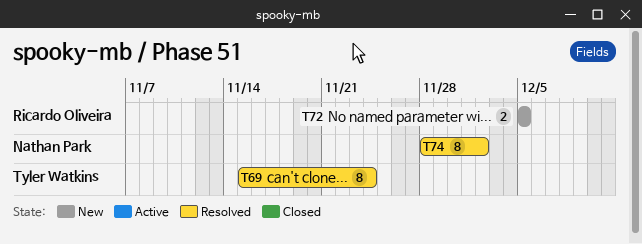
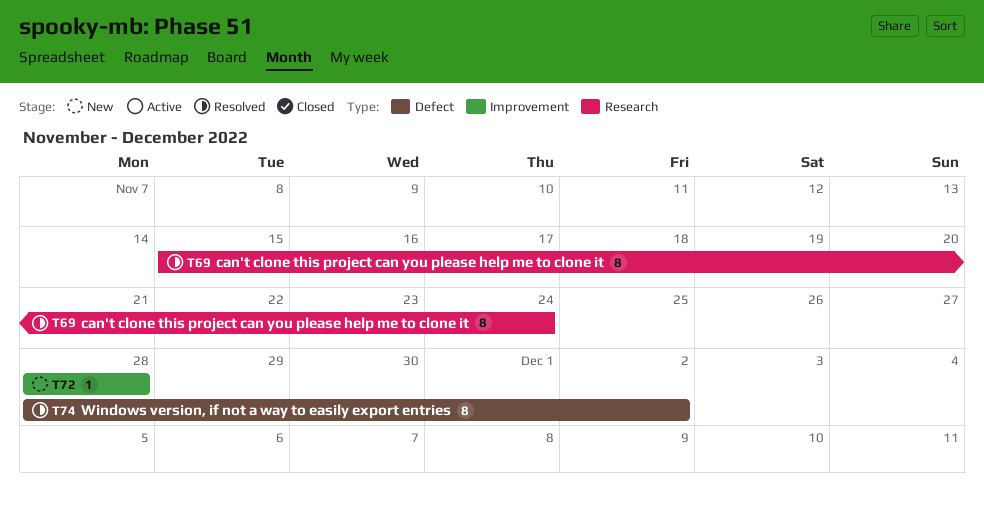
T72, estimate: 2 -> 1
T72, start: Dec 5 -> Nov 28
T72, due: Dec 5 -> Nov 28

